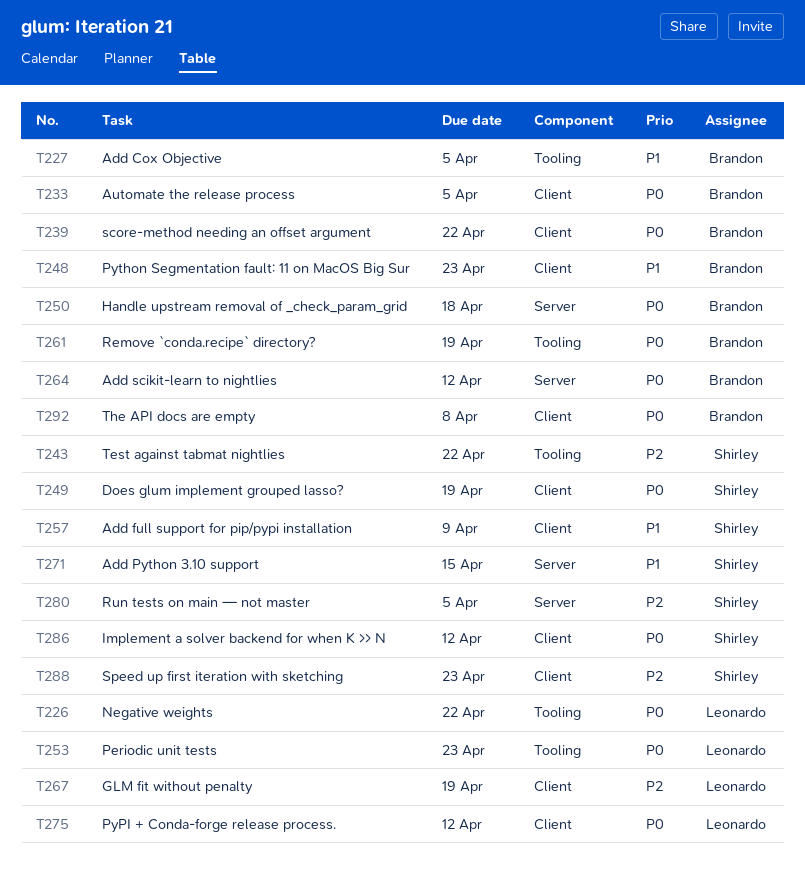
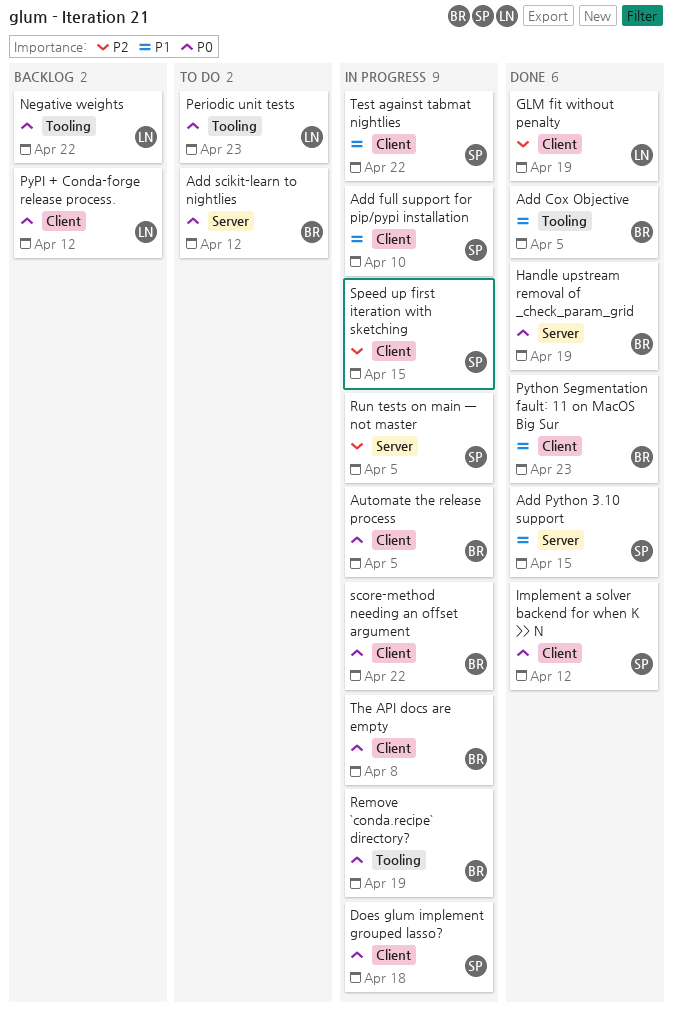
Add full support for pip/pypi installation, due: Apr 9 -> Apr 10
Does glum implement grouped lasso?, due: Apr 19 -> Apr 18
Handle upstream removal of _check_param_grid, due: Apr 18 -> Apr 19
Speed up first iteration with sketching, due: Apr 23 -> Apr 15
Test against tabmat nightlies, priority: P2 -> P1
Test against tabmat nightlies, label: Tooling -> Client

